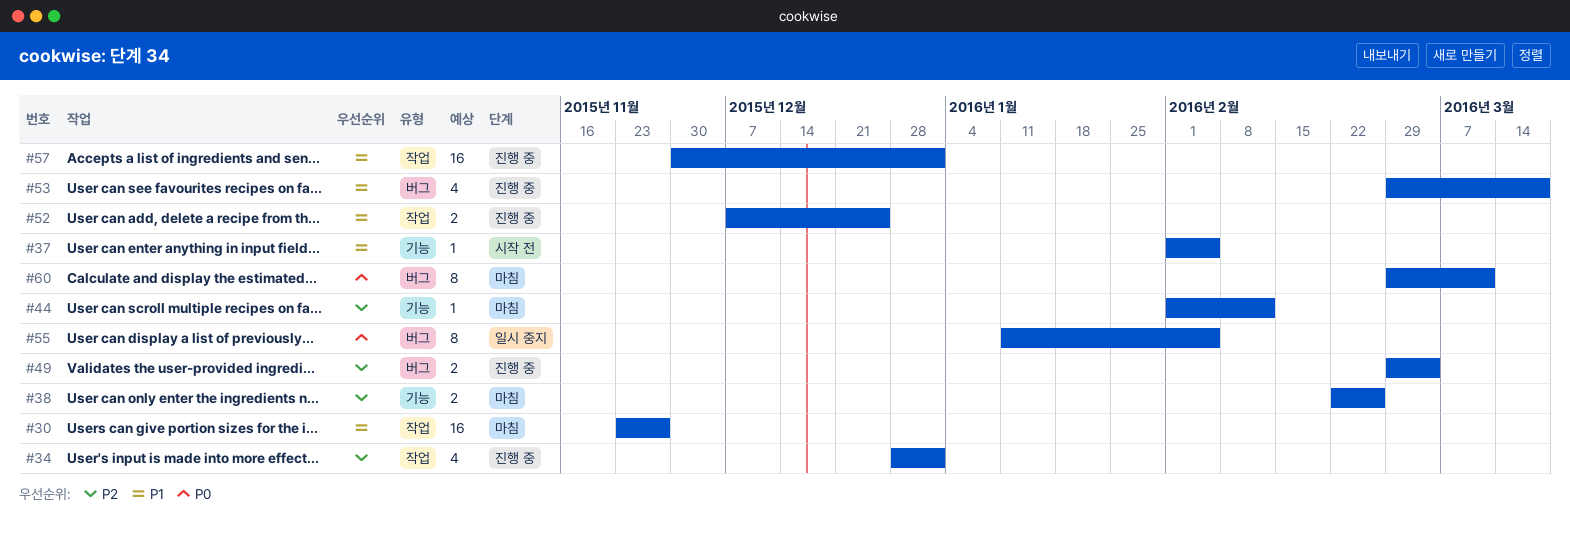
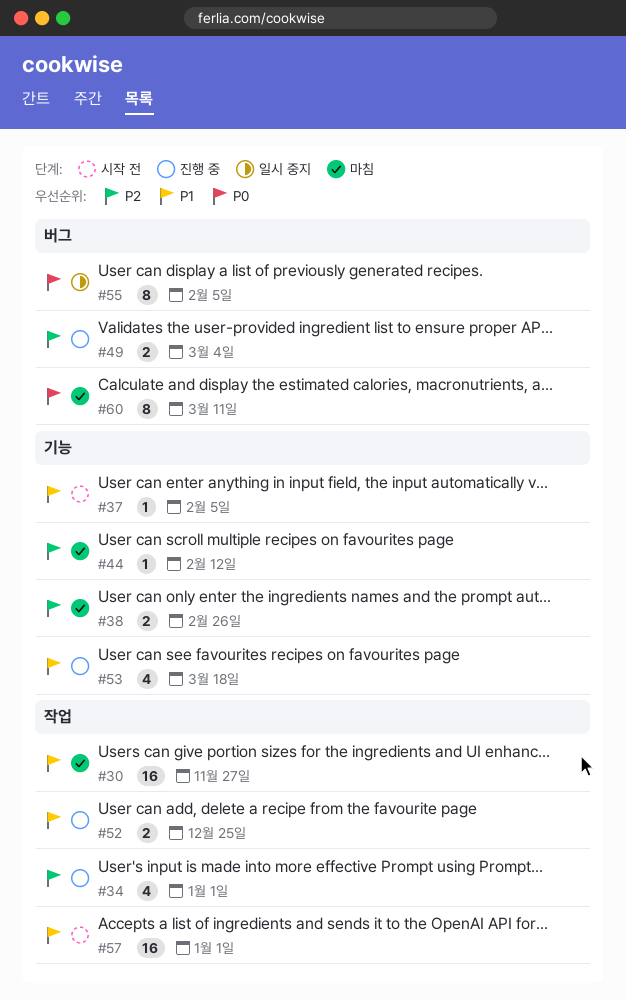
#53, label: 버그 -> 기능
#57, status: 진행 중 -> 시작 전

